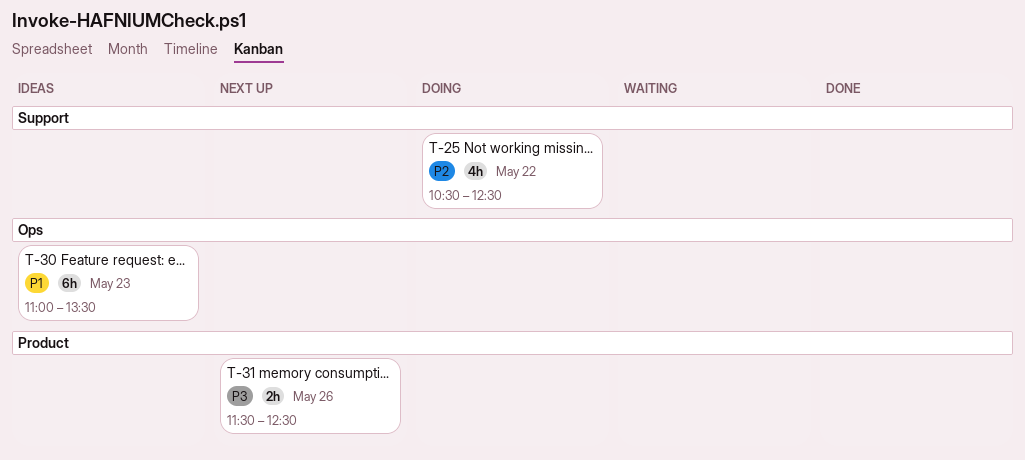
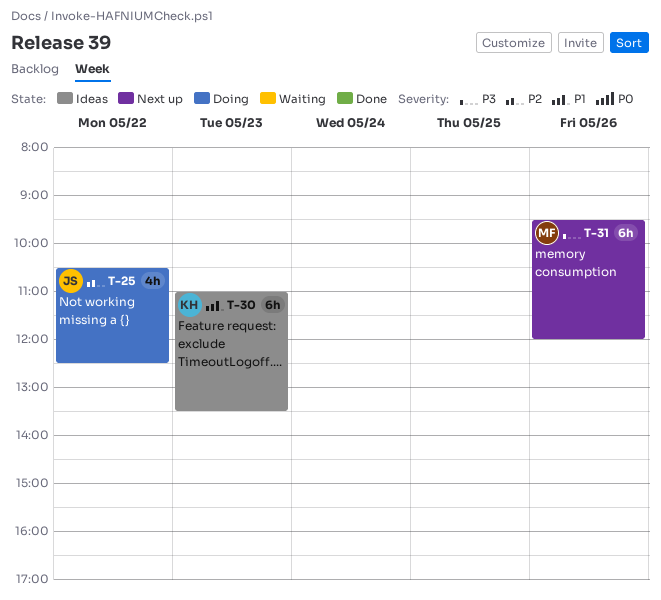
T-31, estimate: 2h -> 6h
T-31, begins: 11:30 -> 09:30
T-31, ends: 12:30 -> 12:00

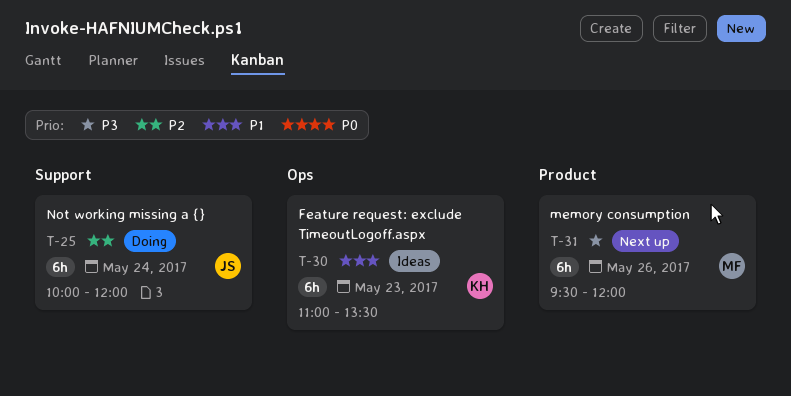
T-25, estimate: 4h -> 6h
T-25, day: May 22 -> May 24
T-25, begins: 10:30 -> 10:00
T-25, ends: 12:30 -> 12:00

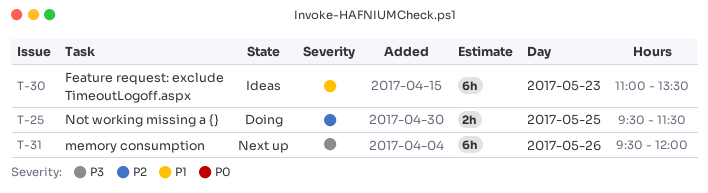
T-25, estimate: 6h -> 2h
T-25, day: May 24 -> May 25
T-25, begins: 10:00 -> 09:30
T-25, ends: 12:00 -> 11:30

